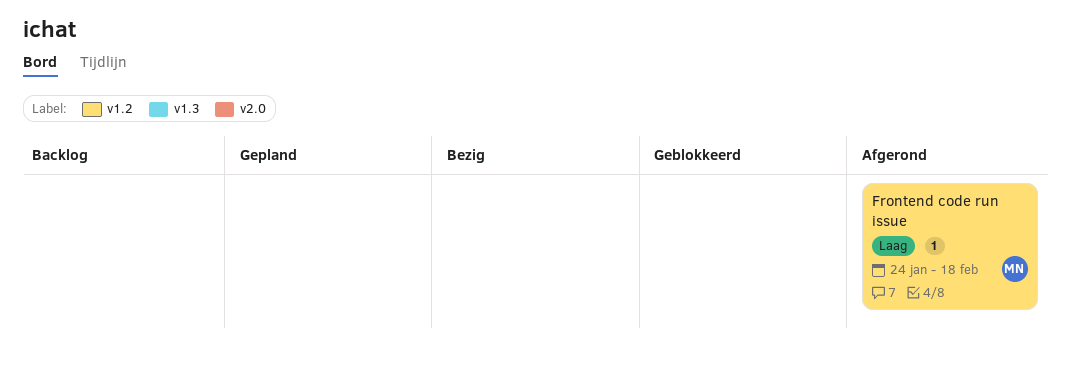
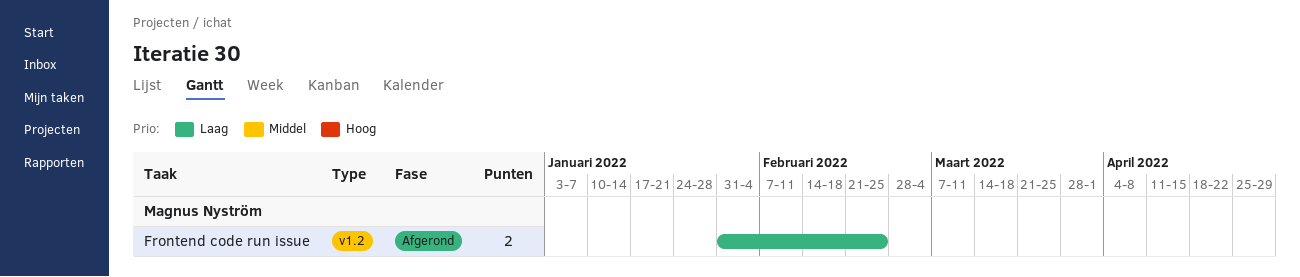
Frontend code run issue, estimate: 1 -> 2
Frontend code run issue, start: Jan 24 -> Jan 31
Frontend code run issue, due: Feb 18 -> Feb 25

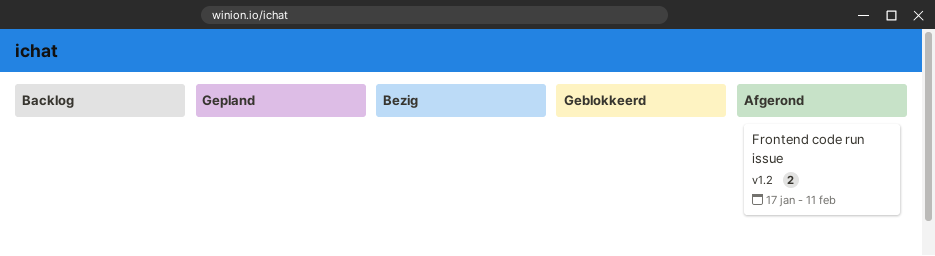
Frontend code run issue, start: Jan 31 -> Jan 17
Frontend code run issue, due: Feb 25 -> Feb 11

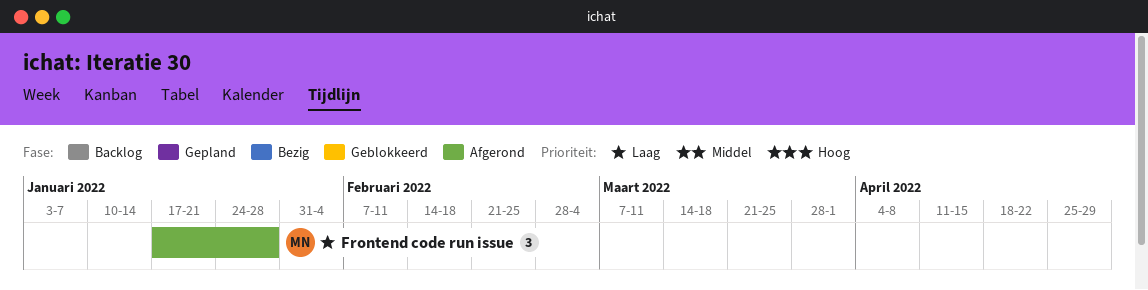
Frontend code run issue, estimate: 2 -> 3
Frontend code run issue, due: Feb 11 -> Jan 28

